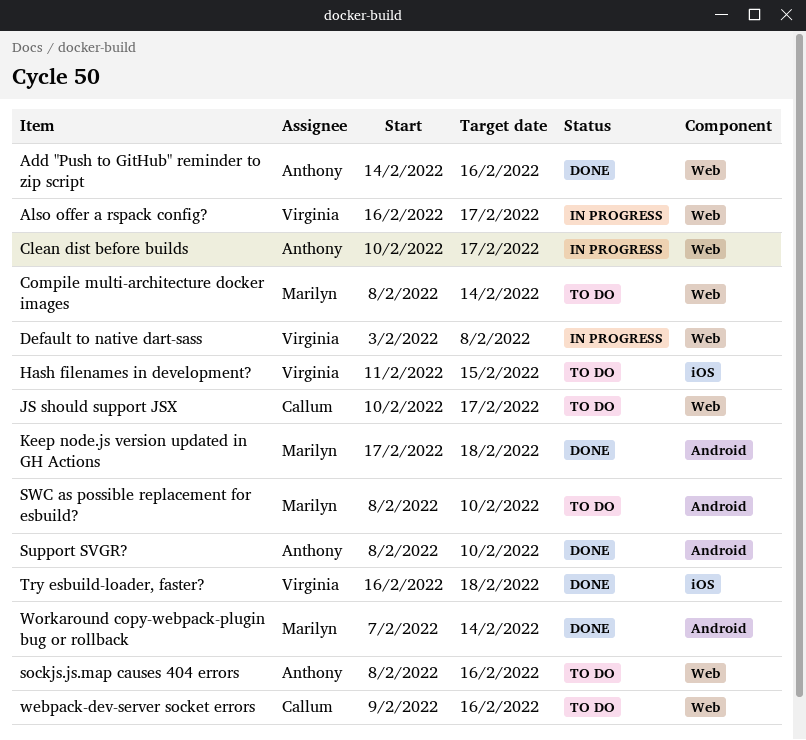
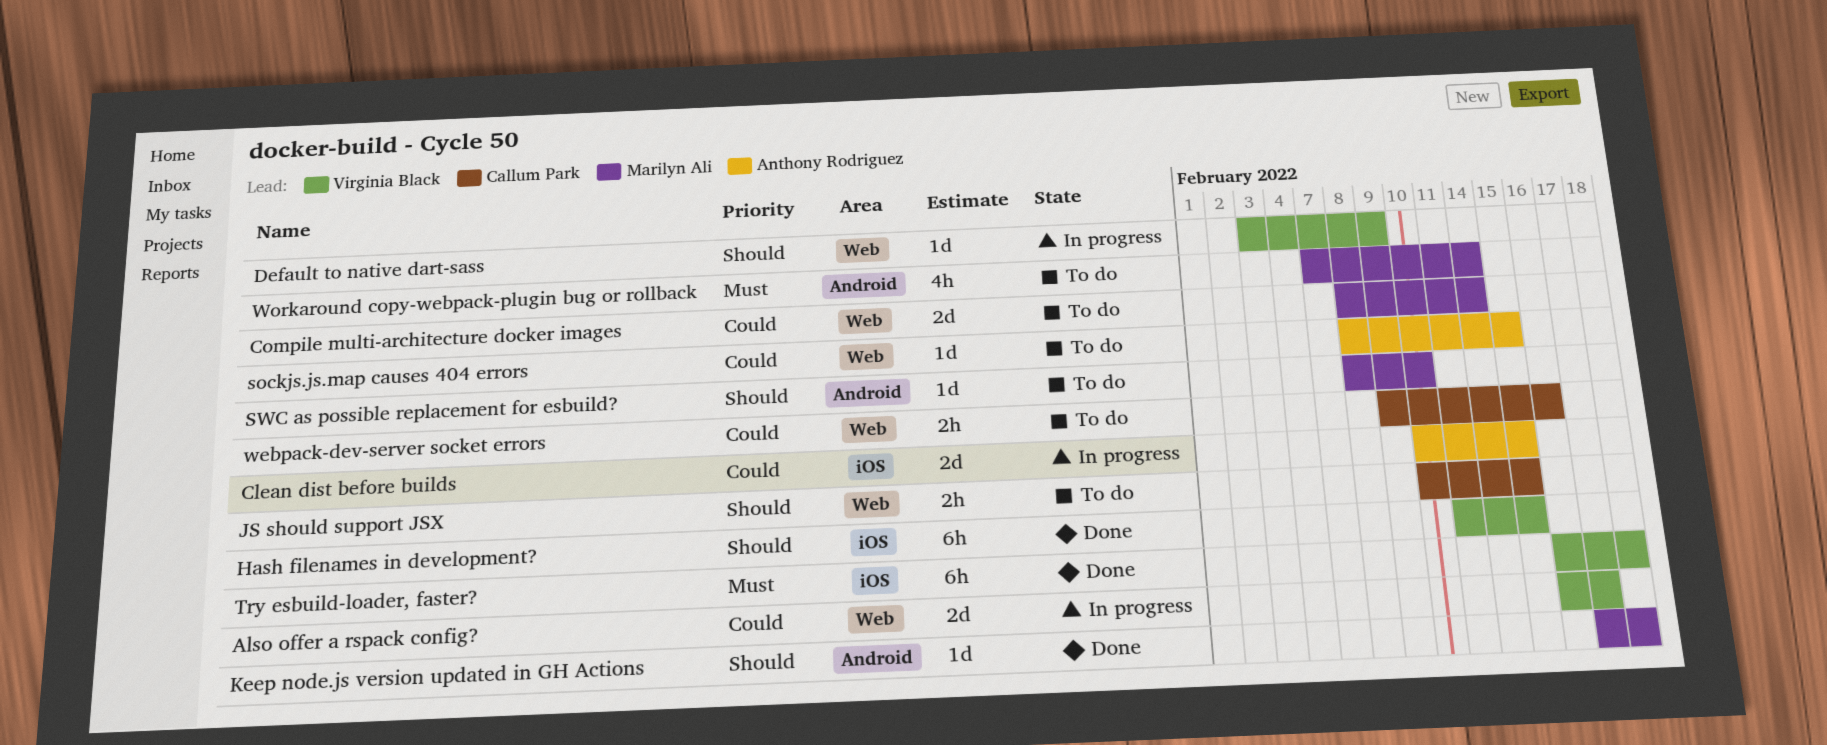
Add "Push to GitHub" reminder to zip script: present -> none
Clean dist before builds, label: Web -> iOS
Clean dist before builds, due: Feb 17 -> Feb 15
Default to native dart-sass, due: Feb 8 -> Feb 9
Hash filenames in development?, status: To do -> Done
JS should support JSX, due: Feb 17 -> Feb 15
sockjs.js.map causes 404 errors, due: Feb 16 -> Feb 15
Support SVGR?: present -> none
Workaround copy-webpack-plugin bug or rollback, status: Done -> To do

